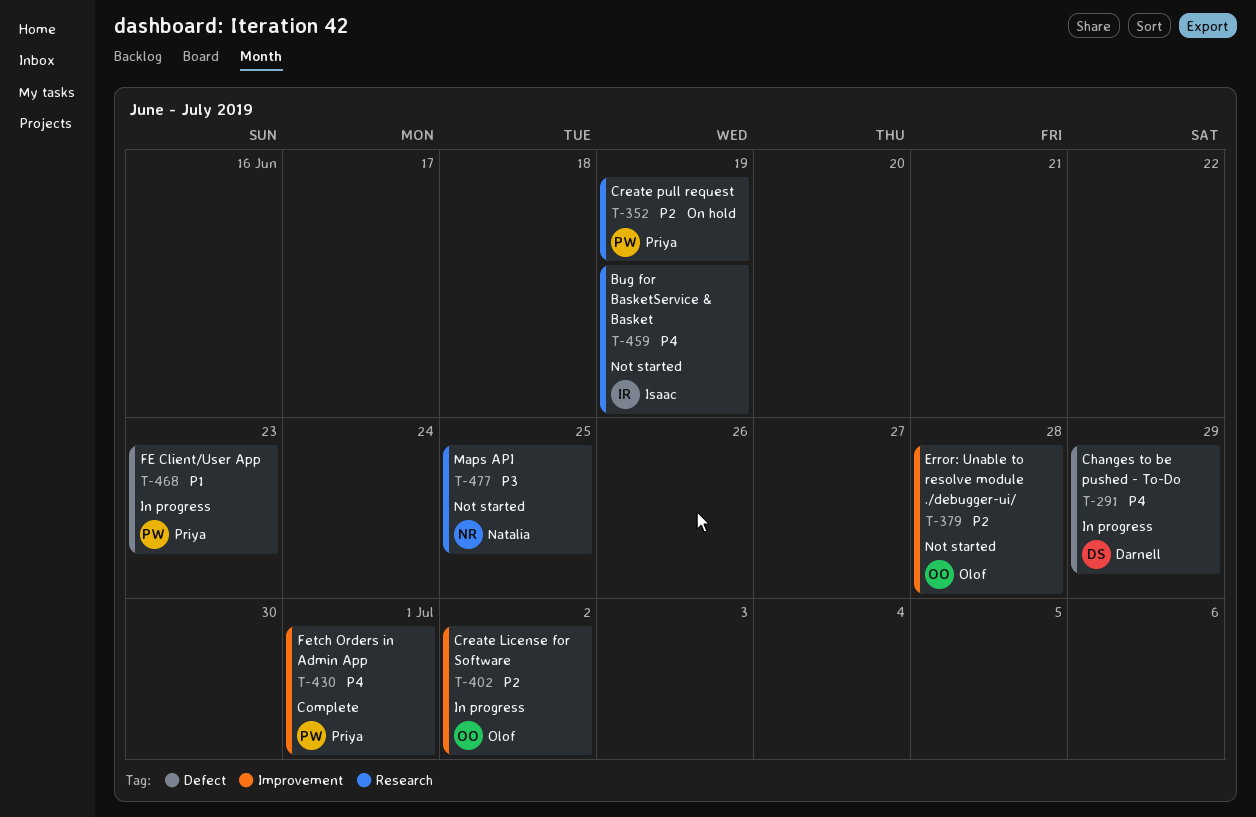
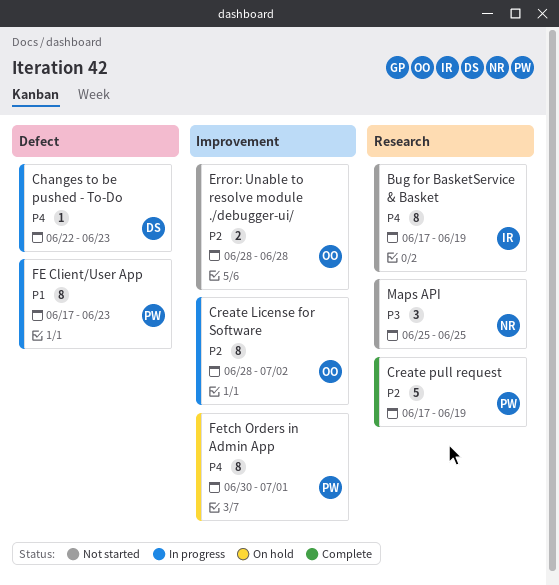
Changes to be pushed - To-Do, due: Jun 29 -> Jun 23
Create pull request, status: On hold -> Complete
Fetch Orders in Admin App, status: Complete -> On hold

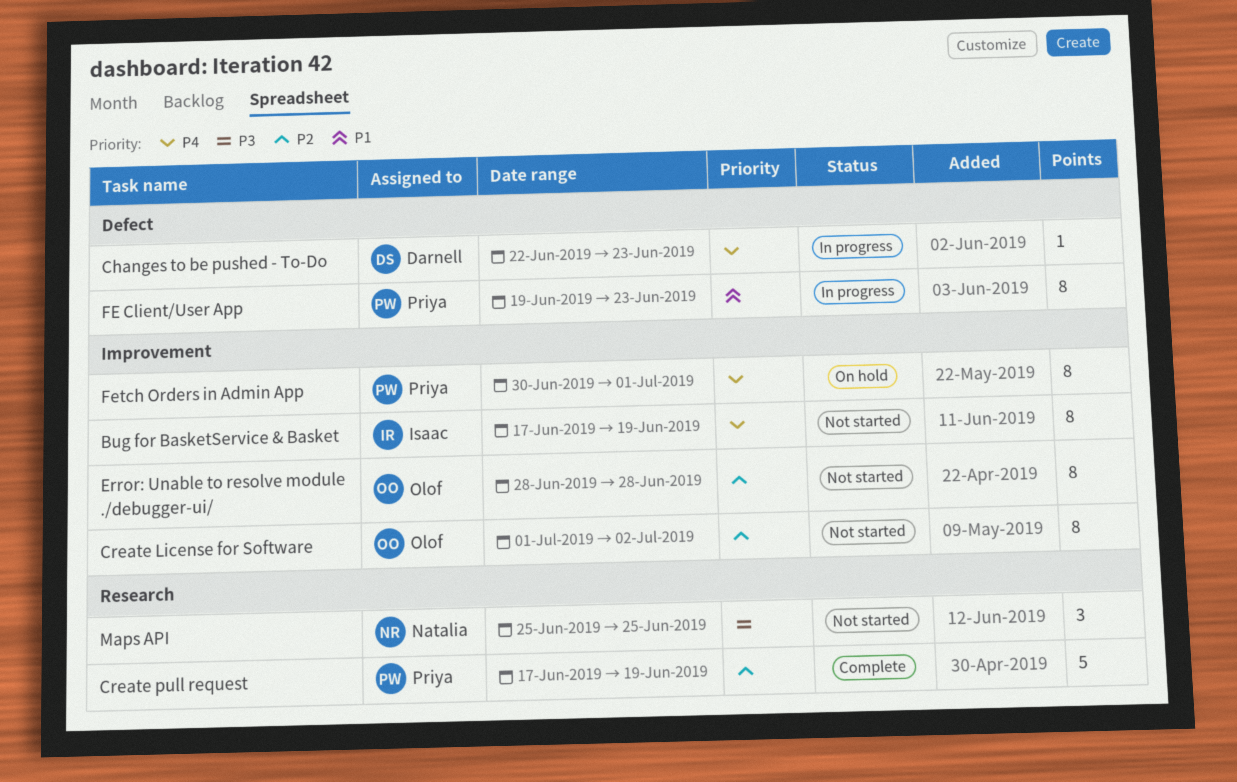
Bug for BasketService & Basket, label: Research -> Improvement
Create License for Software, status: In progress -> Not started
Create License for Software, start: Jun 28 -> Jul 1
Error: Unable to resolve module ./debugger-ui/, estimate: 2 -> 8
FE Client/User App, start: Jun 17 -> Jun 19

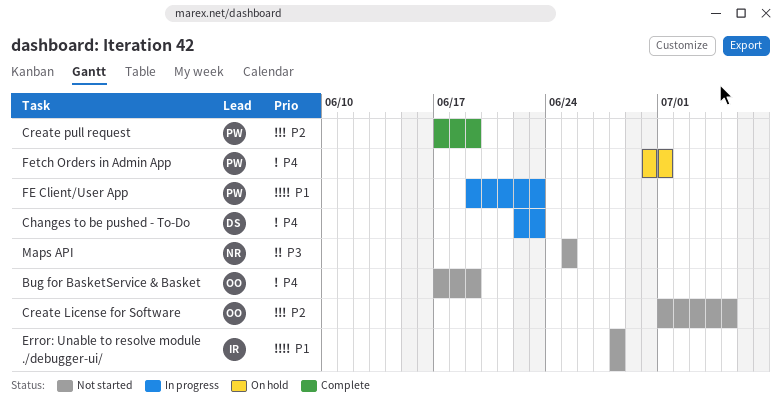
Bug for BasketService & Basket, owner: Isaac -> Olof
Create License for Software, due: Jul 2 -> Jul 5
Error: Unable to resolve module ./debugger-ui/, owner: Olof -> Isaac
Error: Unable to resolve module ./debugger-ui/, priority: P2 -> P1

